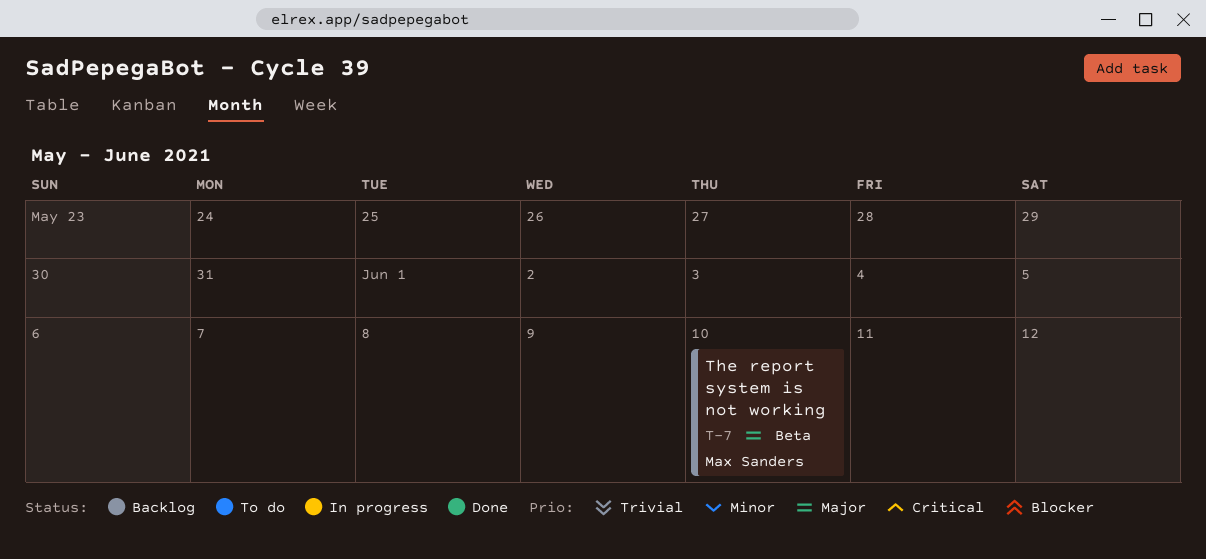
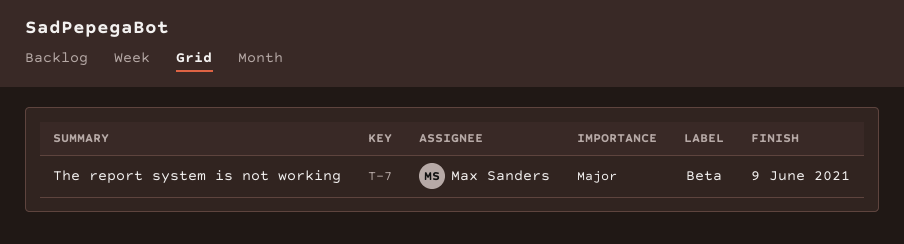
T-7, due: Jun 10 -> Jun 9

